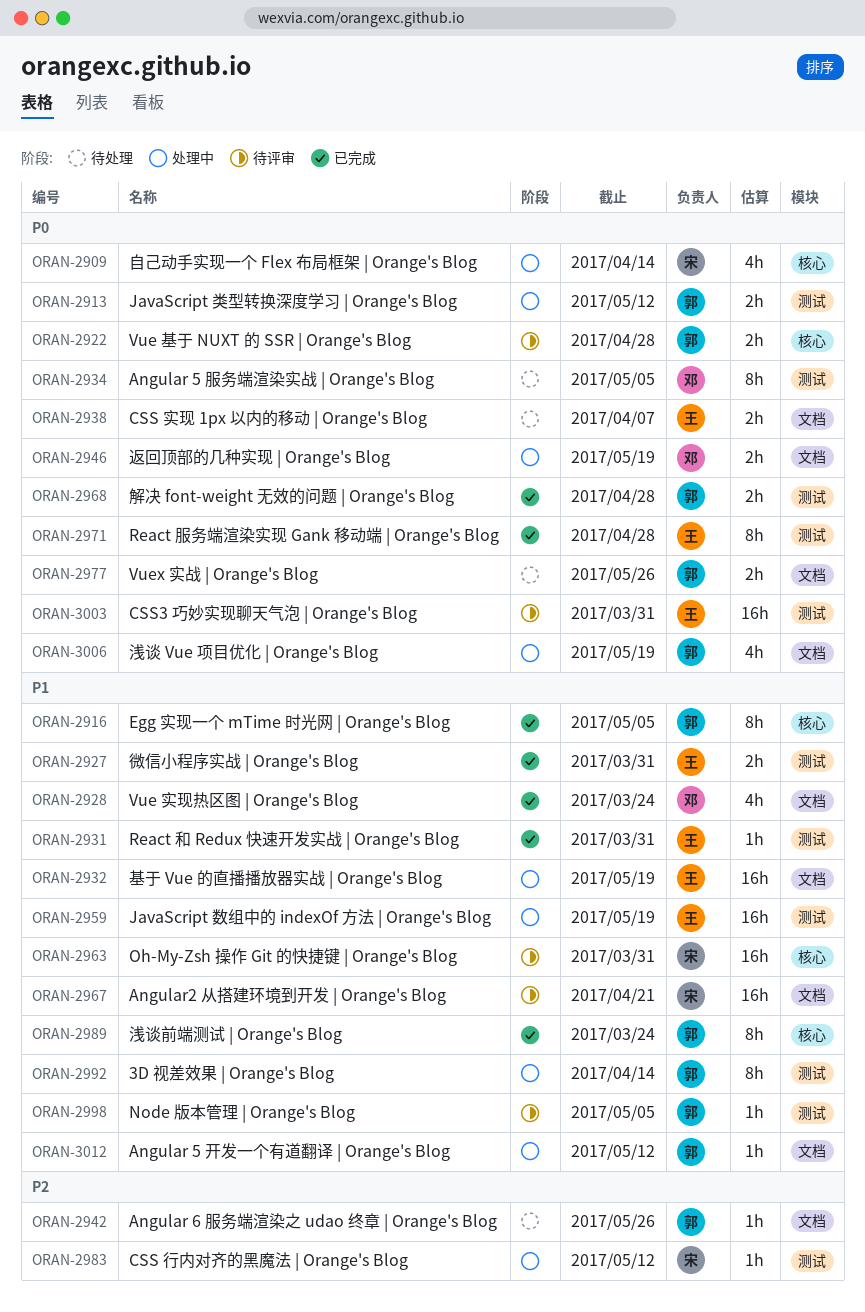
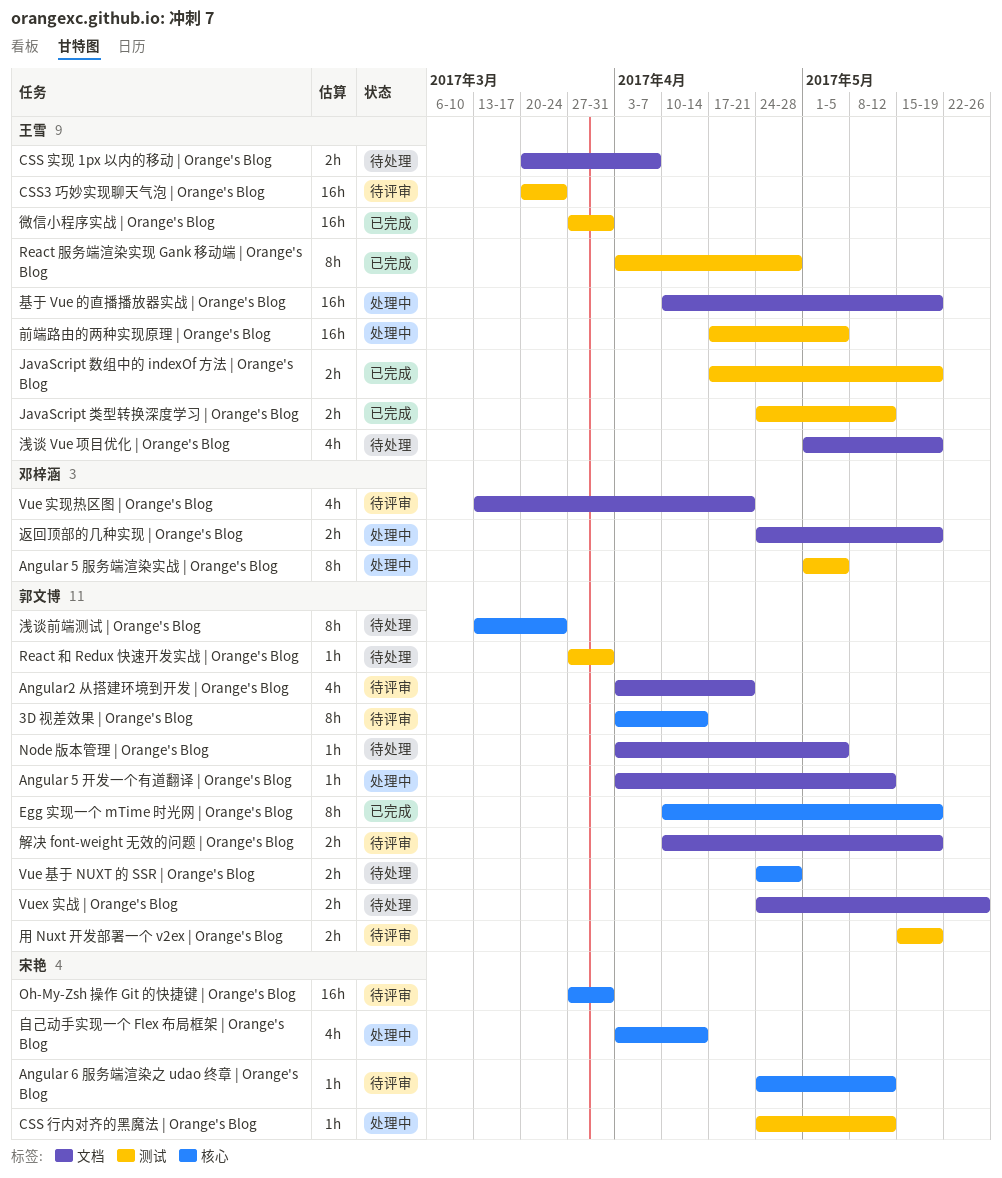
3D 视差效果 | Orange's Blog, status: 处理中 -> 待评审
3D 视差效果 | Orange's Blog, label: 测试 -> 核心
Angular 5 服务端渲染实战 | Orange's Blog, status: 待处理 -> 处理中
Angular 6 服务端渲染之 udao 终章 | Orange's Blog, status: 待处理 -> 待评审
Angular 6 服务端渲染之 udao 终章 | Orange's Blog, owner: 郭文博 -> 宋艳
Angular 6 服务端渲染之 udao 终章 | Orange's Blog, label: 文档 -> 核心
Angular 6 服务端渲染之 udao 终章 | Orange's Blog, due: May 26 -> May 12
Angular2 从搭建环境到开发 | Orange's Blog, owner: 宋艳 -> 郭文博
Angular2 从搭建环境到开发 | Orange's Blog, estimate: 16h -> 4h
CSS3 巧妙实现聊天气泡 | Orange's Blog, due: Mar 31 -> Mar 24
Egg 实现一个 mTime 时光网 | Orange's Blog, due: May 5 -> May 19
JavaScript 数组中的 indexOf 方法 | Orange's Blog, status: 处理中 -> 已完成
JavaScript 数组中的 indexOf 方法 | Orange's Blog, estimate: 16h -> 2h
JavaScript 类型转换深度学习 | Orange's Blog, status: 处理中 -> 已完成
JavaScript 类型转换深度学习 | Orange's Blog, owner: 郭文博 -> 王雪
Node 版本管理 | Orange's Blog, status: 待评审 -> 待处理
Node 版本管理 | Orange's Blog, label: 测试 -> 文档
React 和 Redux 快速开发实战 | Orange's Blog, status: 已完成 -> 待处理
React 和 Redux 快速开发实战 | Orange's Blog, owner: 王雪 -> 郭文博
Vue 基于 NUXT 的 SSR | Orange's Blog, status: 待评审 -> 待处理
Vue 实现热区图 | Orange's Blog, status: 已完成 -> 待评审
Vue 实现热区图 | Orange's Blog, due: Mar 24 -> Apr 21
前端路由的两种实现原理 | Orange's Blog: none -> present
微信小程序实战 | Orange's Blog, estimate: 2h -> 16h
浅谈 Vue 项目优化 | Orange's Blog, status: 处理中 -> 待处理
浅谈 Vue 项目优化 | Orange's Blog, owner: 郭文博 -> 王雪
浅谈前端测试 | Orange's Blog, status: 已完成 -> 待处理
用 Nuxt 开发部署一个 v2ex | Orange's Blog: none -> present
解决 font-weight 无效的问题 | Orange's Blog, status: 已完成 -> 待评审
解决 font-weight 无效的问题 | Orange's Blog, label: 测试 -> 文档
解决 font-weight 无效的问题 | Orange's Blog, due: Apr 28 -> May 19

